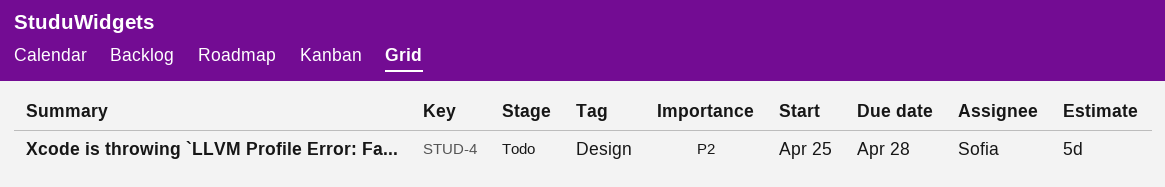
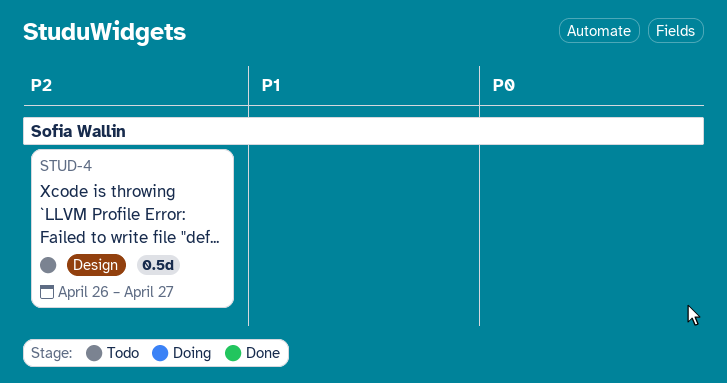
STUD-4, estimate: 5d -> 0.5d
STUD-4, start: Apr 25 -> Apr 26
STUD-4, due: Apr 28 -> Apr 27

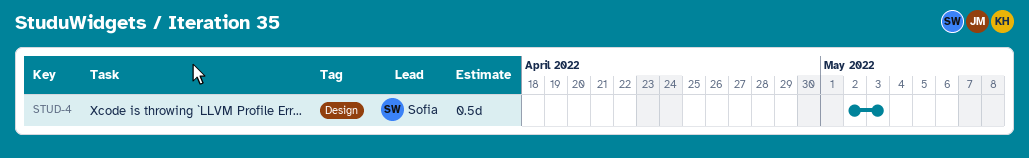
STUD-4, start: Apr 26 -> May 2
STUD-4, due: Apr 27 -> May 3

